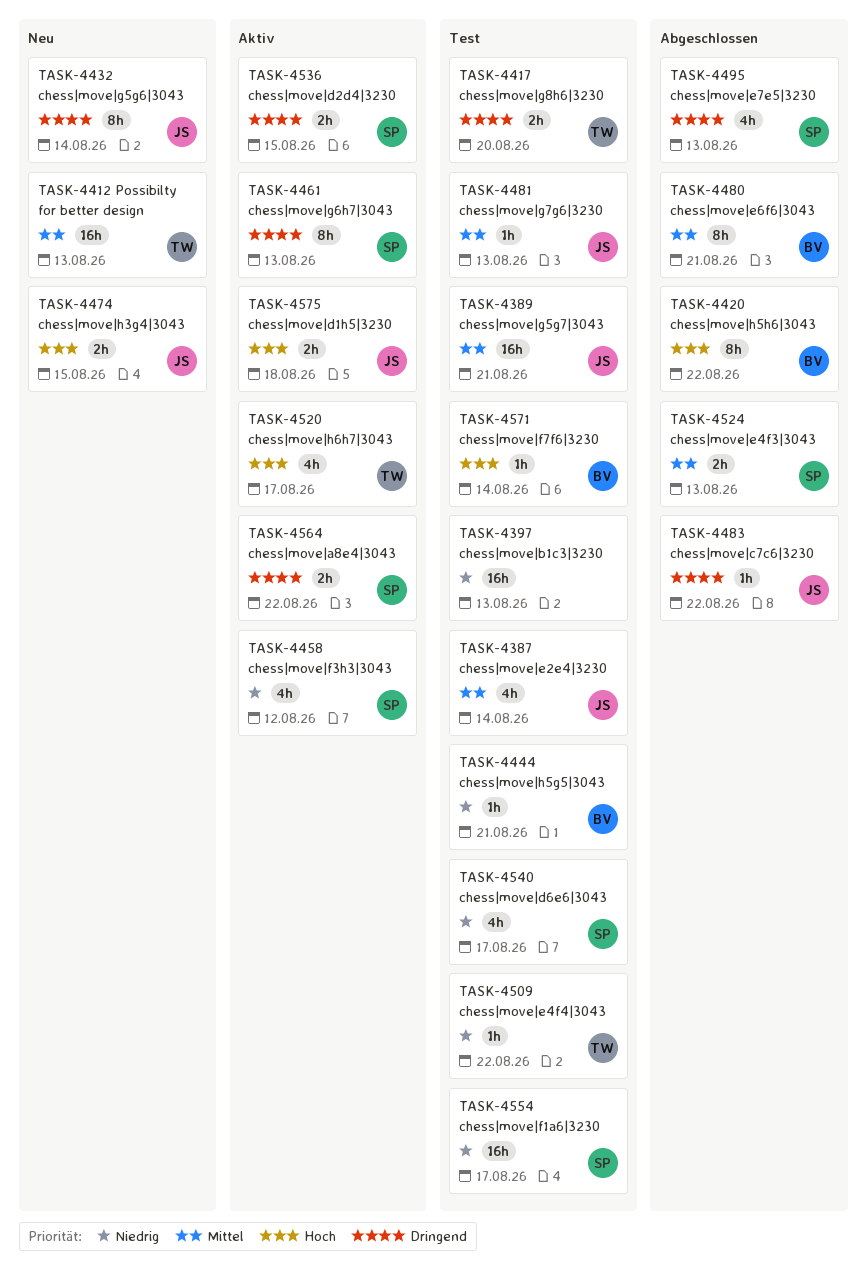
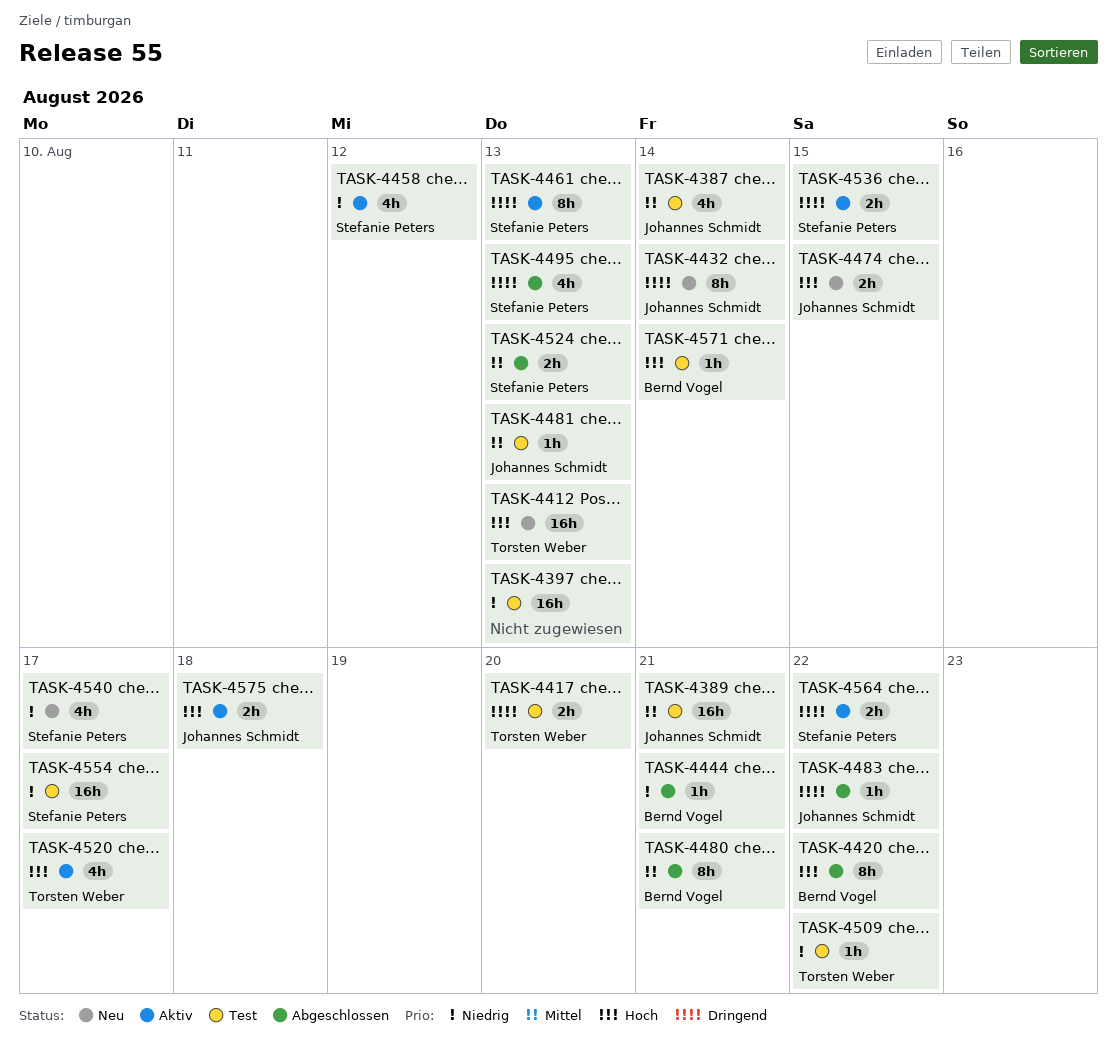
TASK-4412, priority: Mittel -> Hoch
TASK-4444, status: Test -> Abgeschlossen
TASK-4540, status: Test -> Neu

